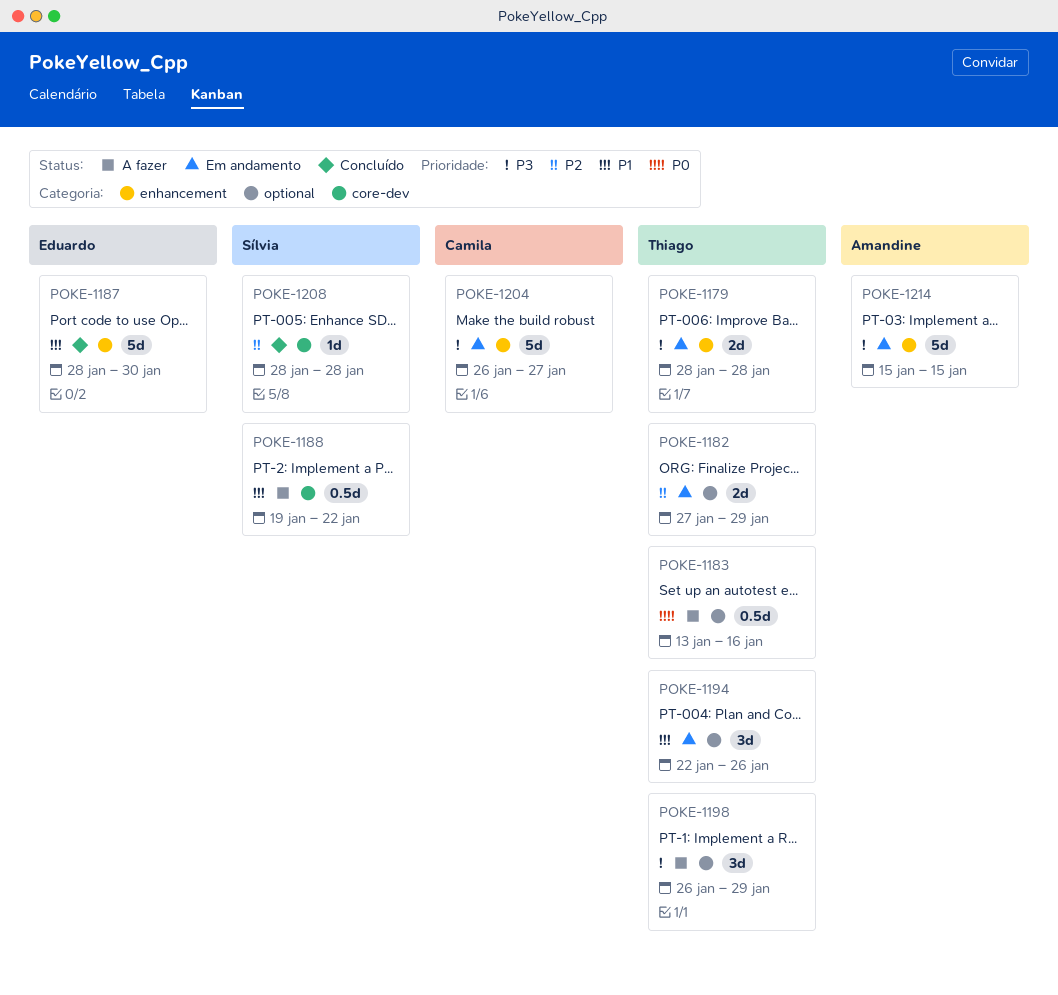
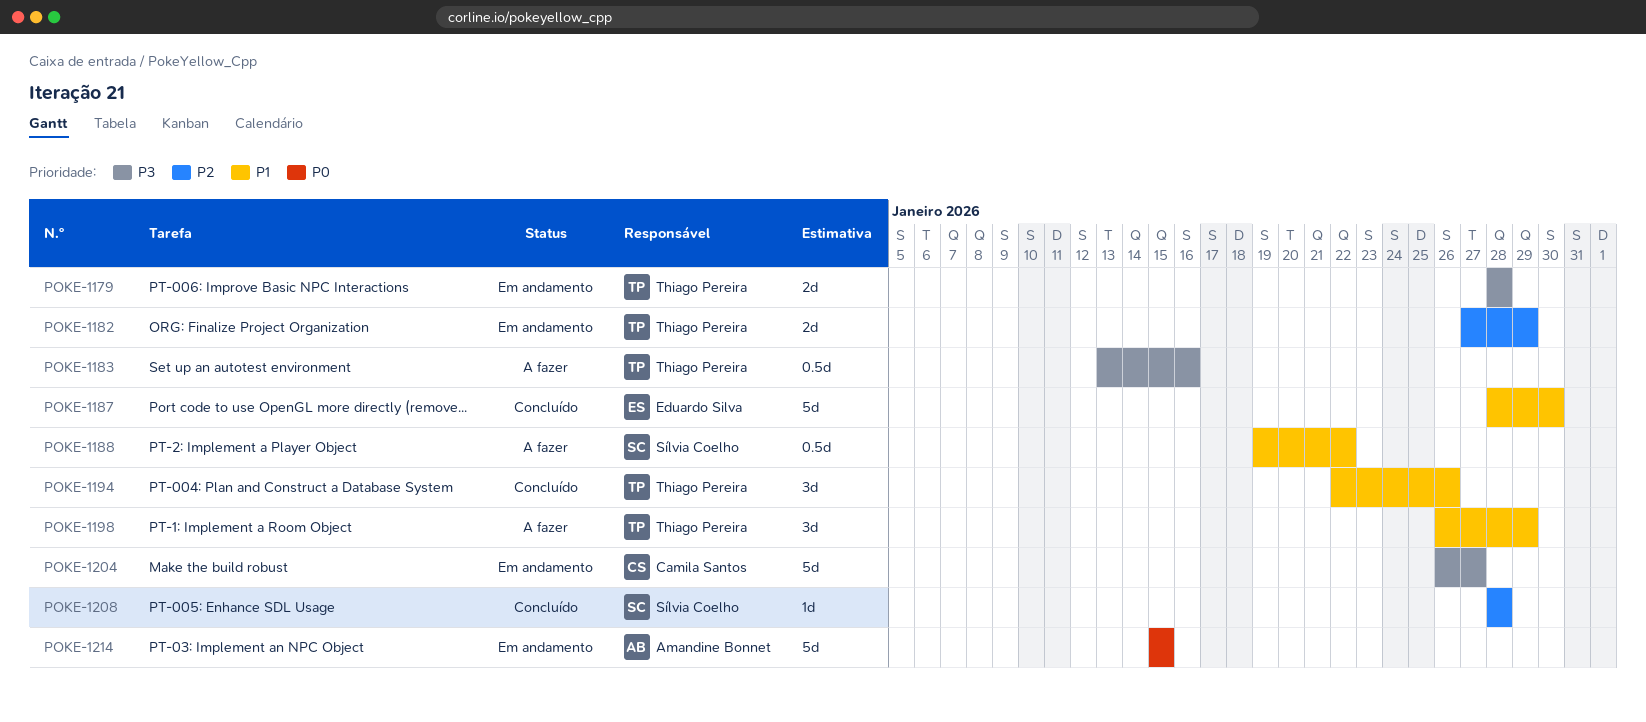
POKE-1183, priority: P0 -> P3
POKE-1194, status: Em andamento -> Concluído
POKE-1198, priority: P3 -> P1
POKE-1214, priority: P3 -> P0

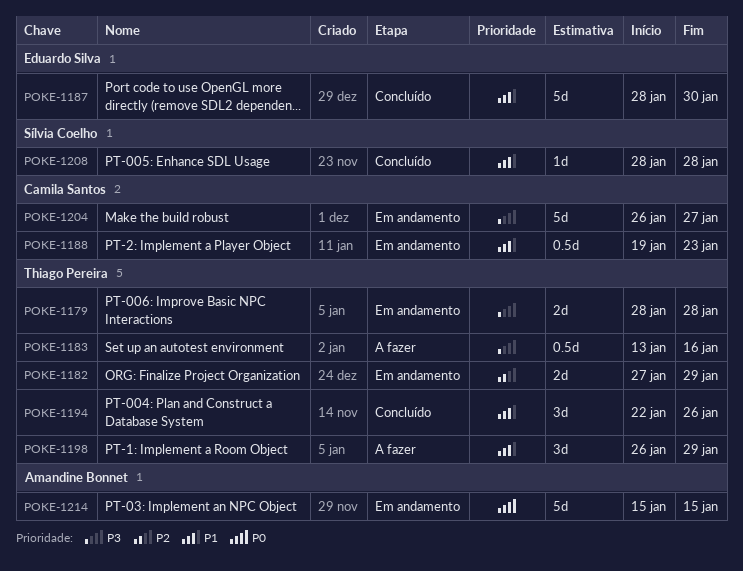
POKE-1188, status: A fazer -> Em andamento
POKE-1188, owner: Sílvia Coelho -> Camila Santos
POKE-1188, due: Jan 22 -> Jan 23
POKE-1208, priority: P2 -> P1

